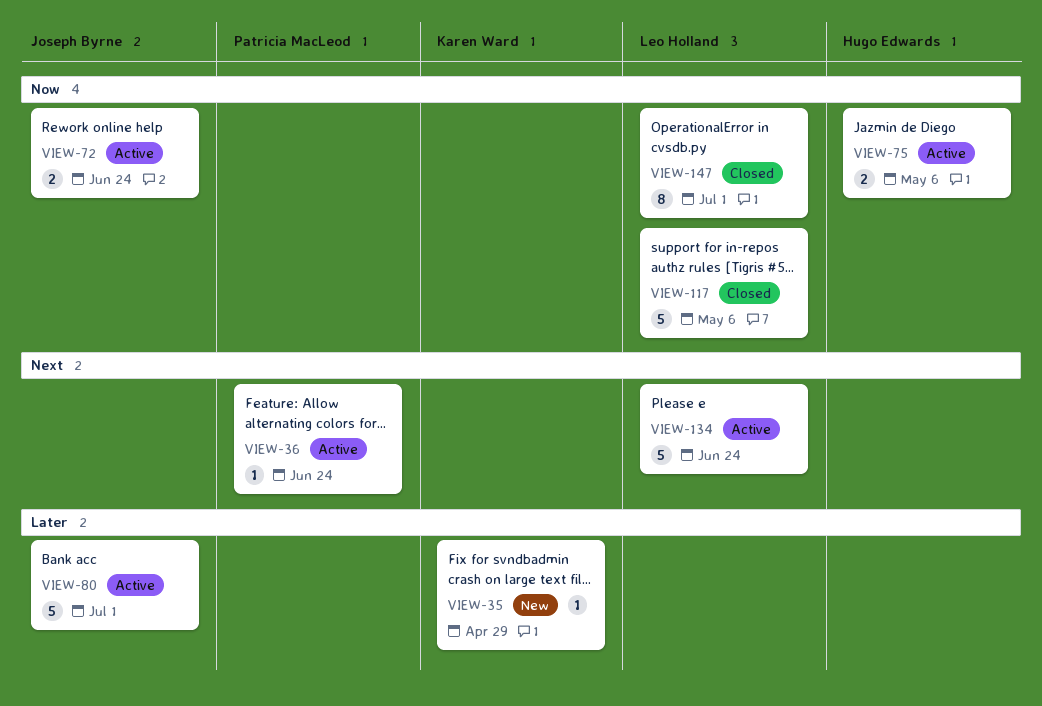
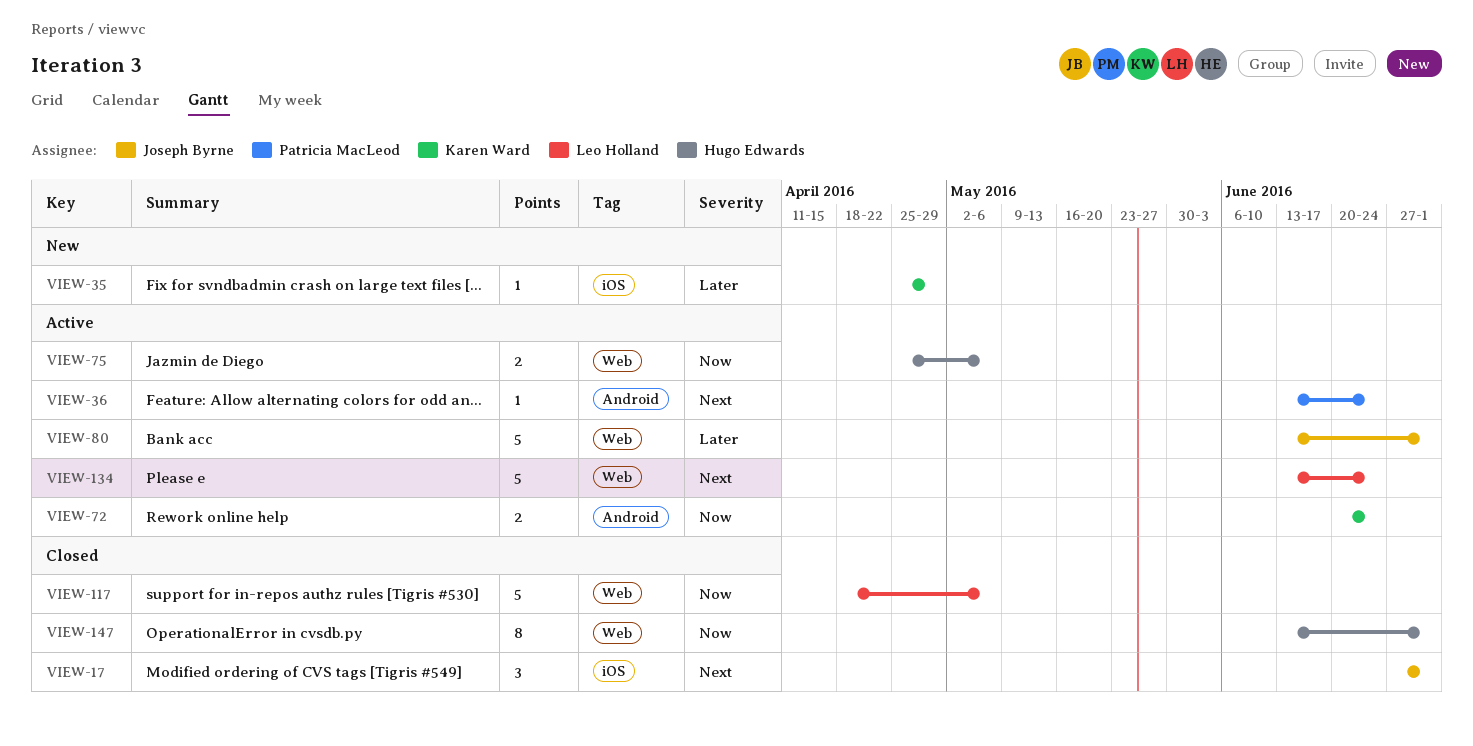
VIEW-17: none -> present
VIEW-72, owner: Joseph Byrne -> Karen Ward
VIEW-147, owner: Leo Holland -> Hugo Edwards

